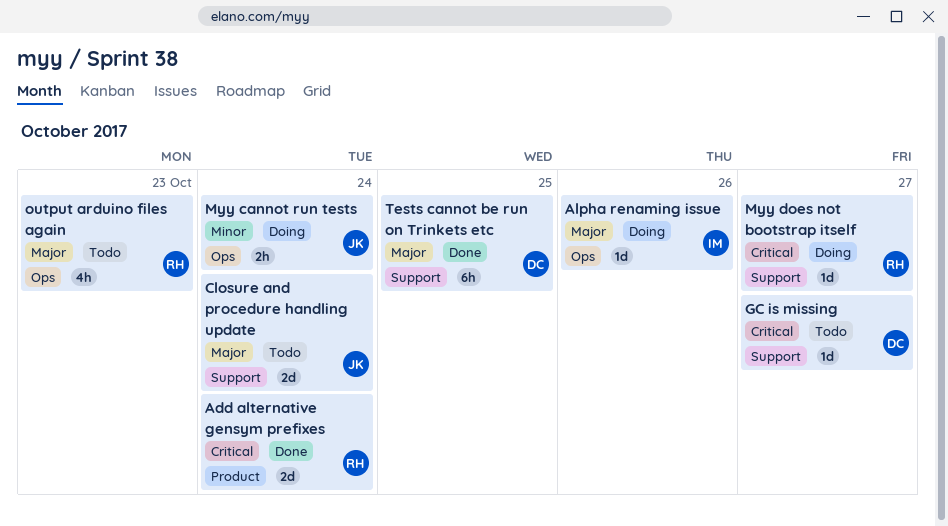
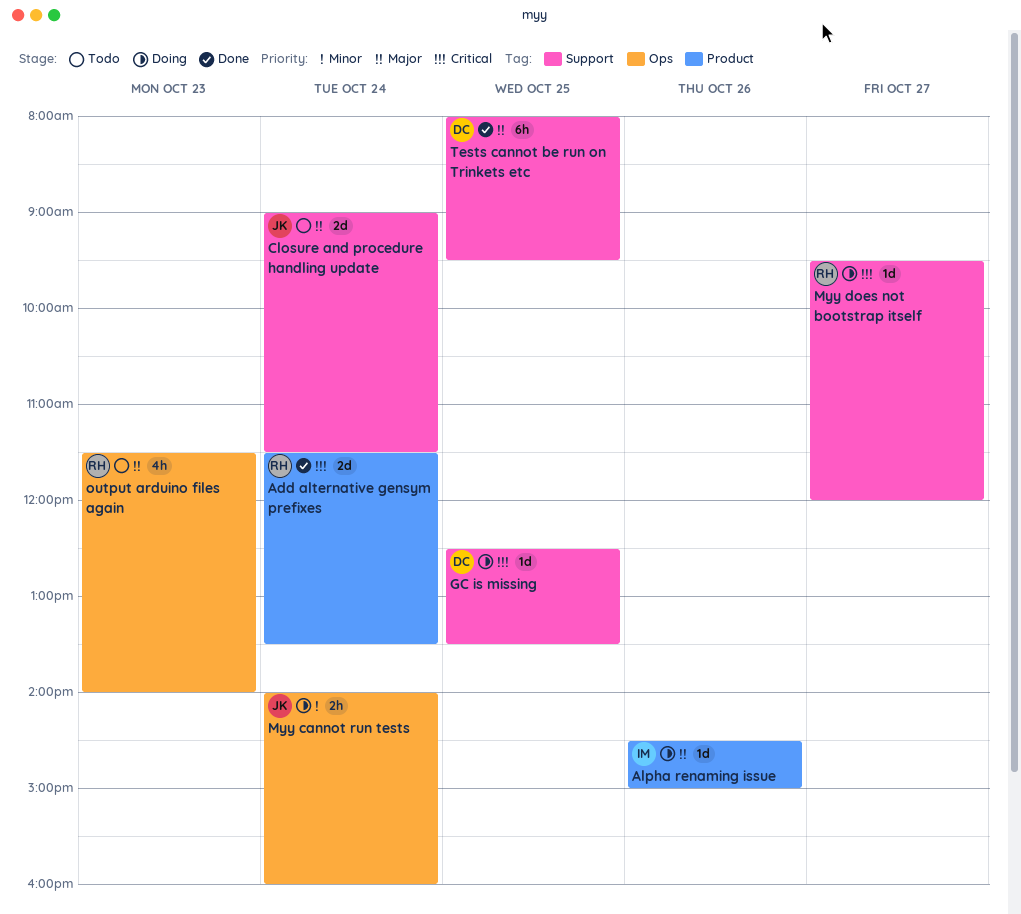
Alpha renaming issue, label: Ops -> Product
GC is missing, status: Todo -> Doing
GC is missing, day: Oct 27 -> Oct 25

